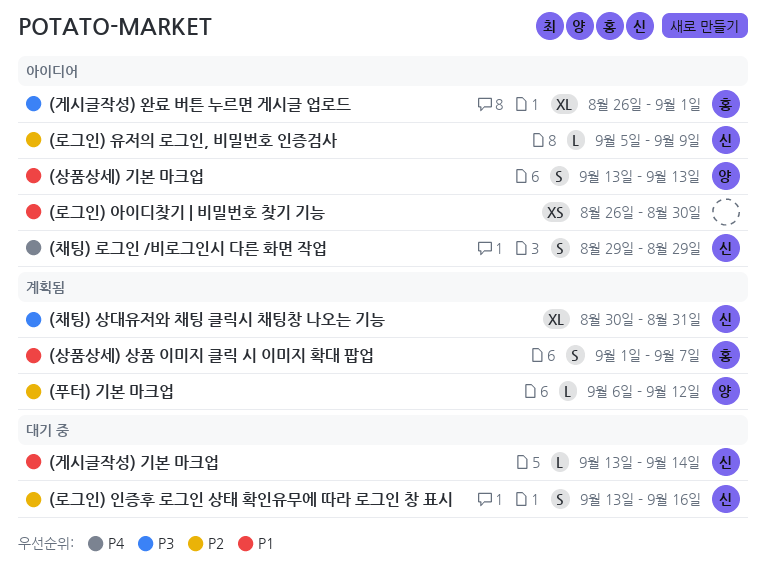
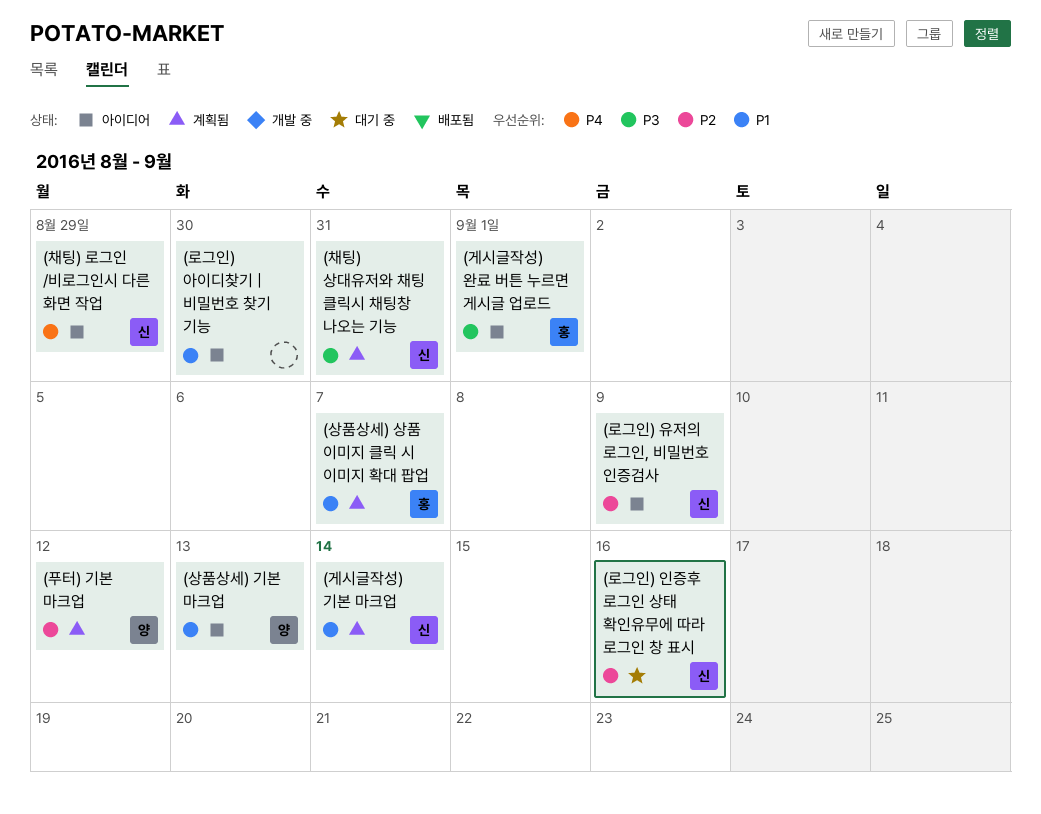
(게시글작성) 기본 마크업, status: 대기 중 -> 계획됨

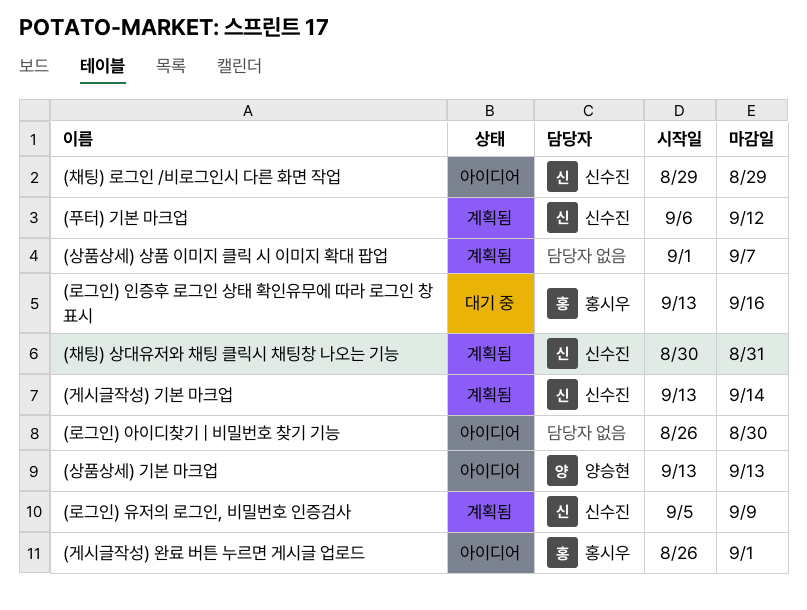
(로그인) 유저의 로그인, 비밀번호 인증검사, status: 아이디어 -> 계획됨
(로그인) 인증후 로그인 상태 확인유무에 따라 로그인 창 표시, owner: 신수진 -> 홍시우
(상품상세) 상품 이미지 클릭 시 이미지 확대 팝업, owner: 홍시우 -> none
(푸터) 기본 마크업, owner: 양승현 -> 신수진

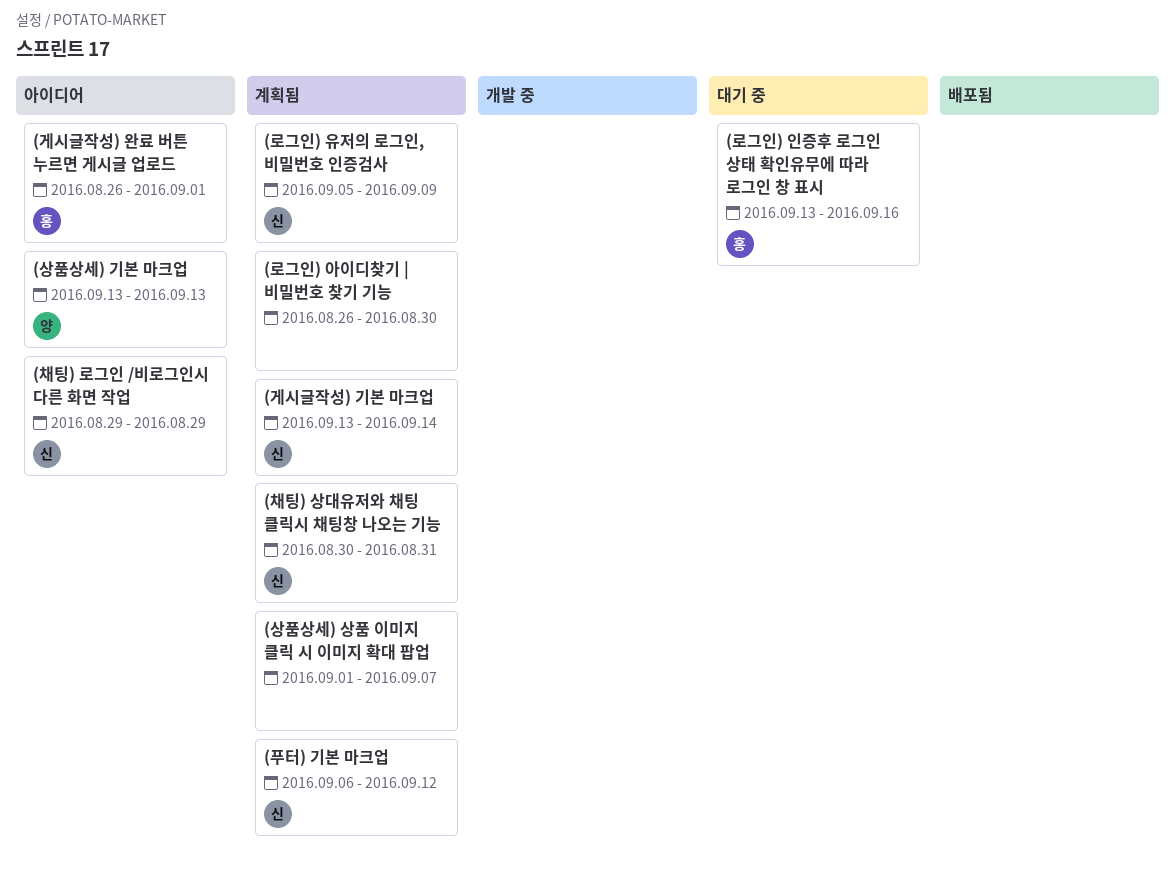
(로그인) 아이디찾기 | 비밀번호 찾기 기능, status: 아이디어 -> 계획됨

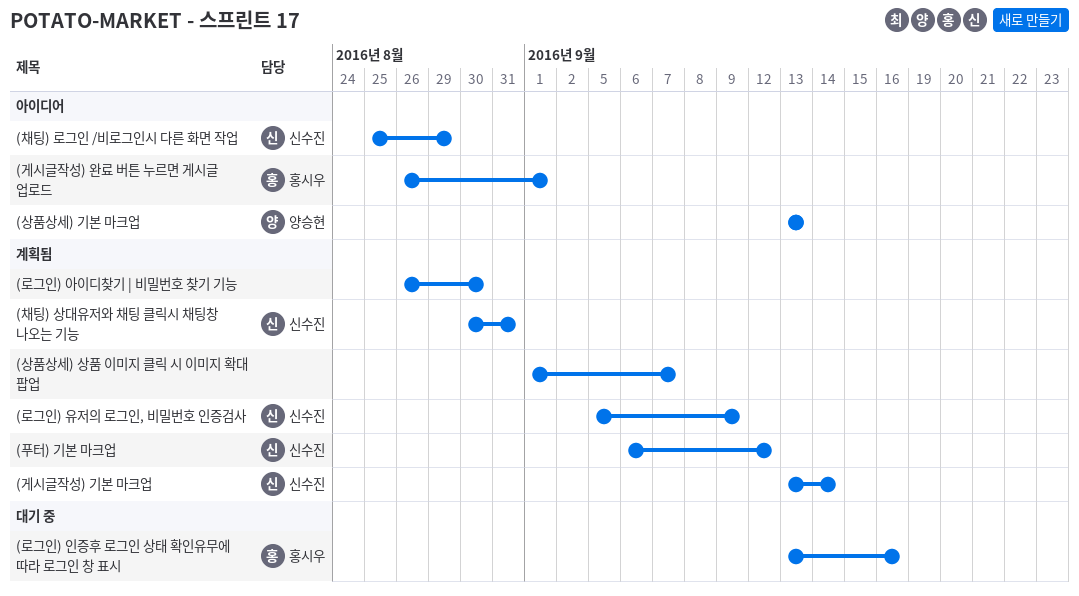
(채팅) 로그인 /비로그인시 다른 화면 작업, start: Aug 29 -> Aug 25

